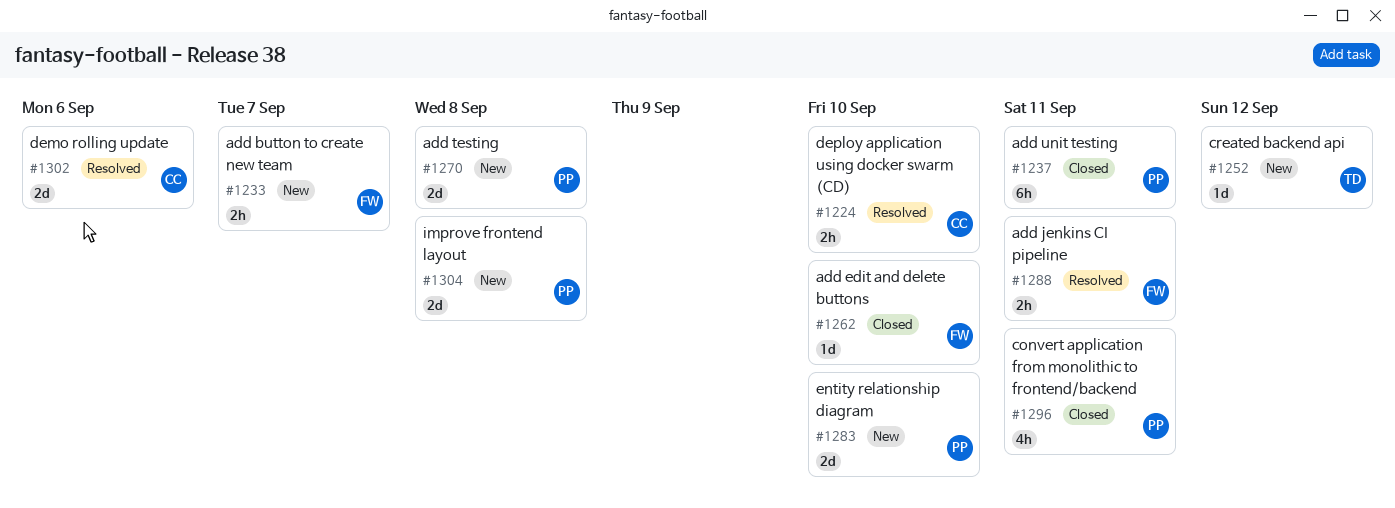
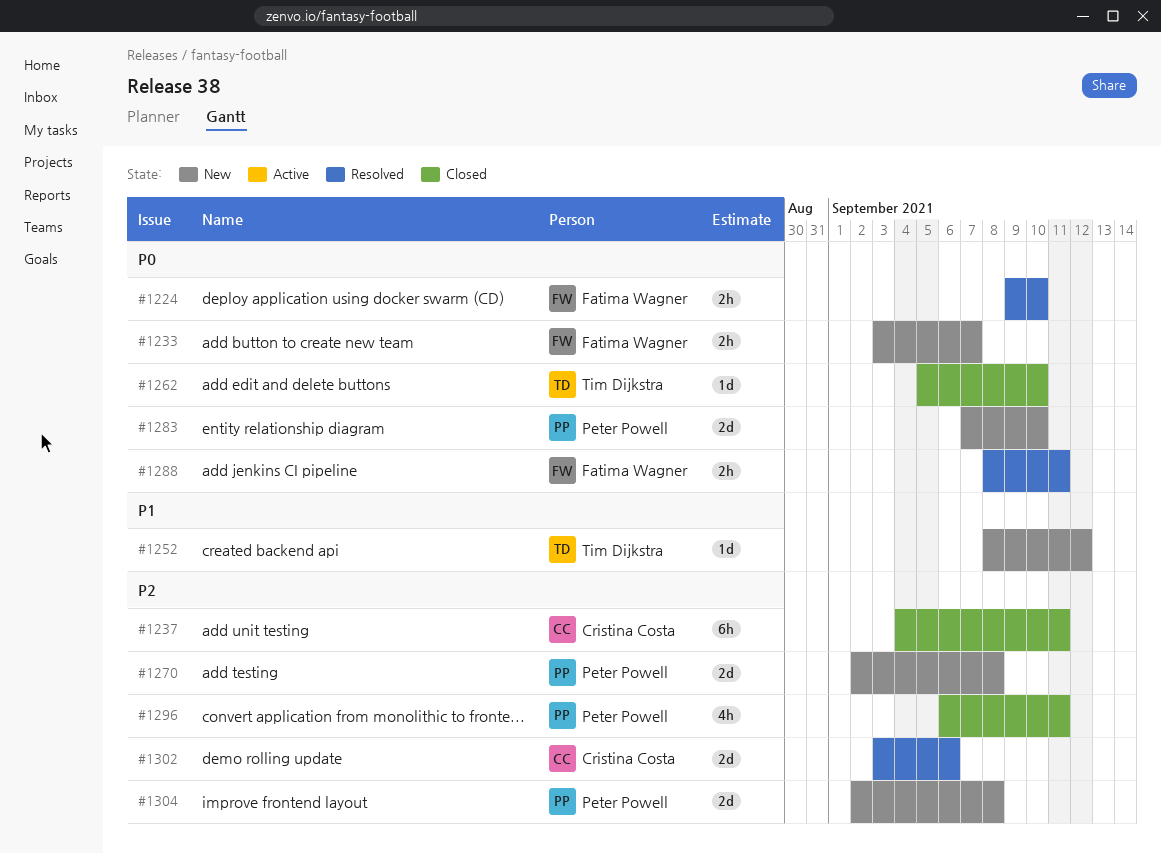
#1224, owner: Cristina Costa -> Fatima Wagner
#1237, owner: Peter Powell -> Cristina Costa
#1262, owner: Fatima Wagner -> Tim Dijkstra

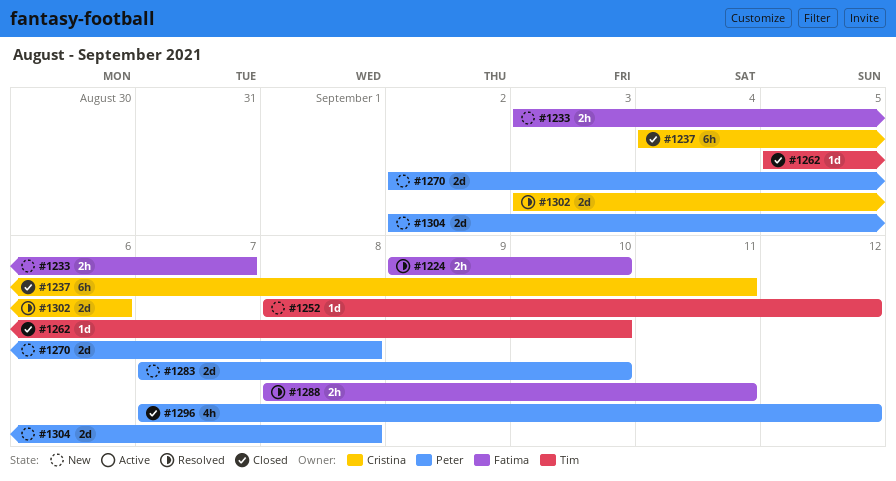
#1296, start: Sep 6 -> Sep 7
#1296, due: Sep 11 -> Sep 12

